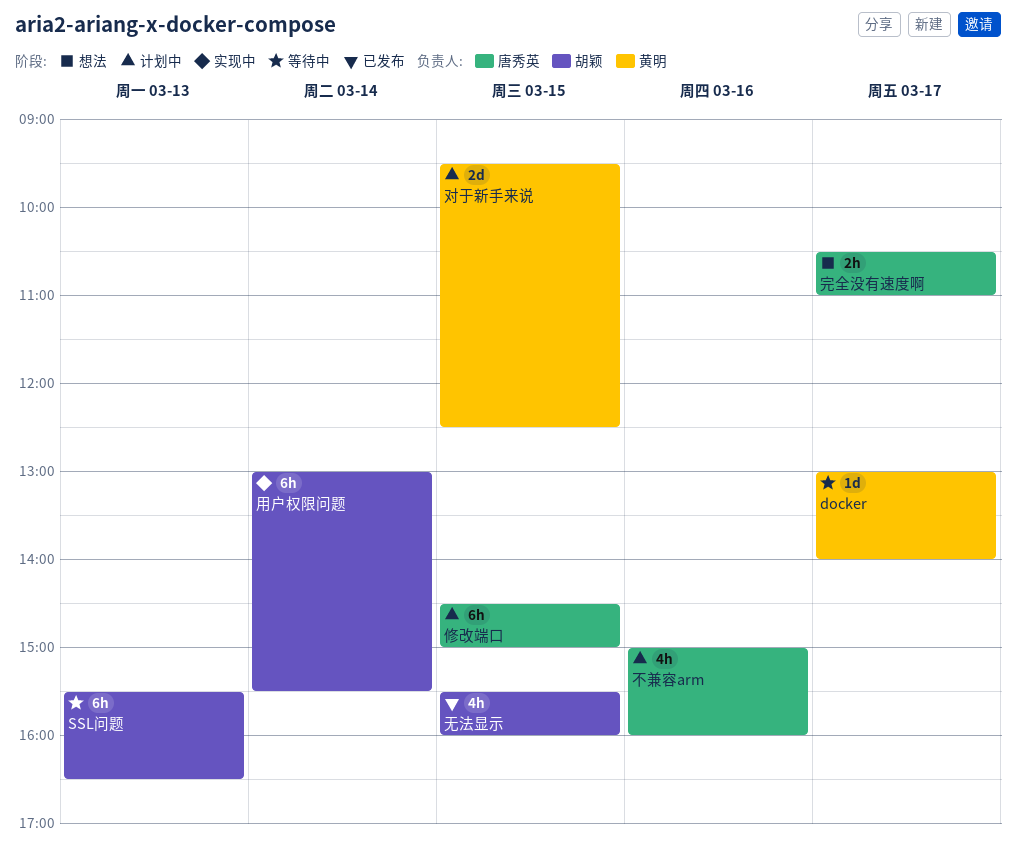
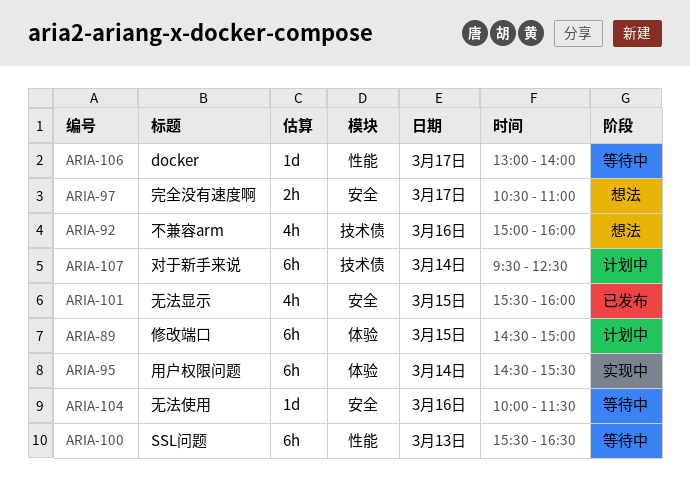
不兼容arm, status: 计划中 -> 想法
对于新手来说, estimate: 2d -> 6h
对于新手来说, day: Mar 15 -> Mar 14
无法使用: none -> present
用户权限问题, begins: 13:00 -> 14:30

